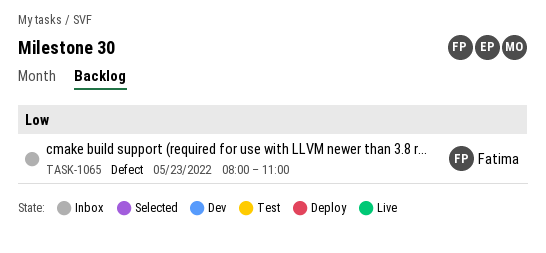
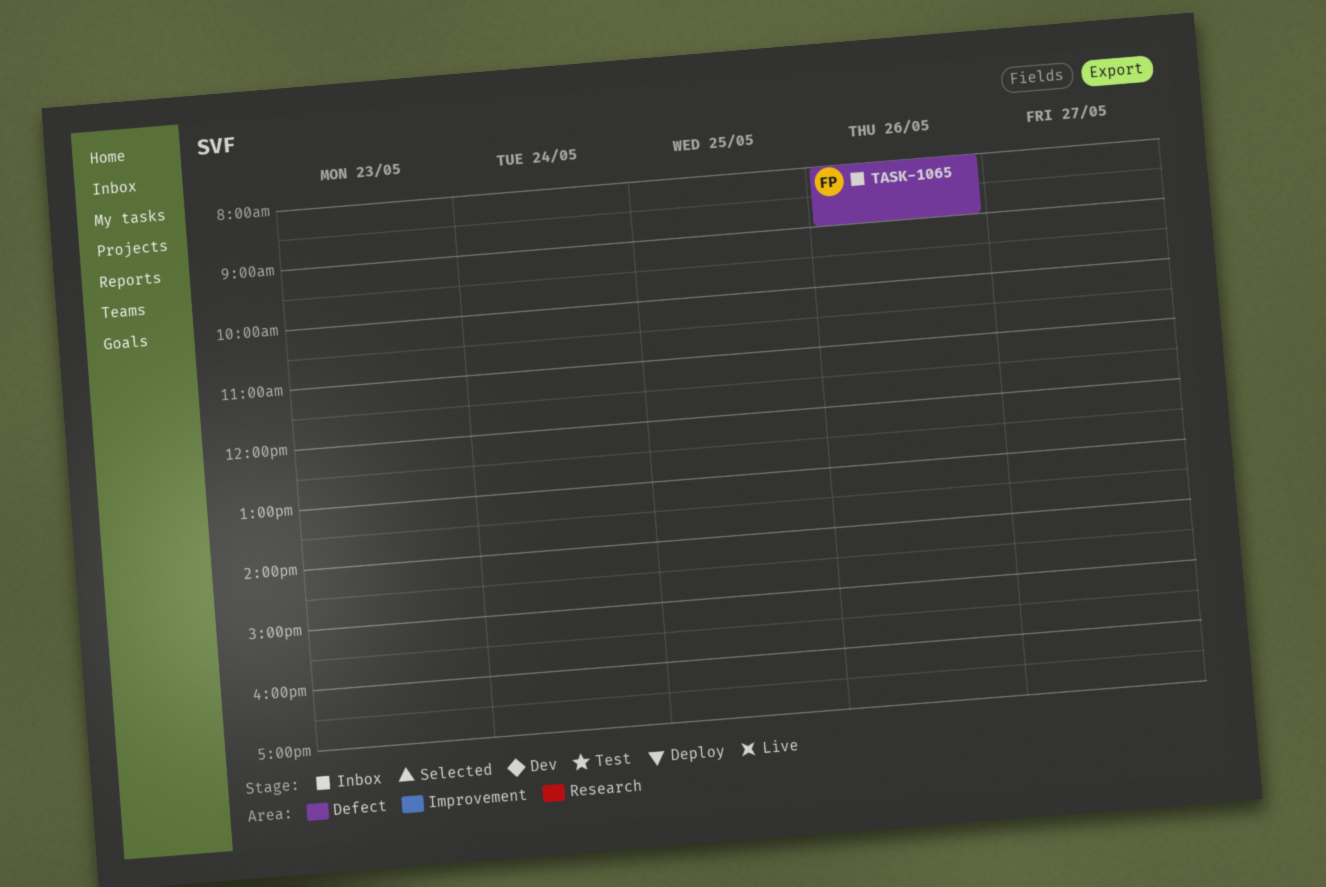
TASK-1065, day: May 23 -> May 26
TASK-1065, ends: 11:00 -> 09:00

